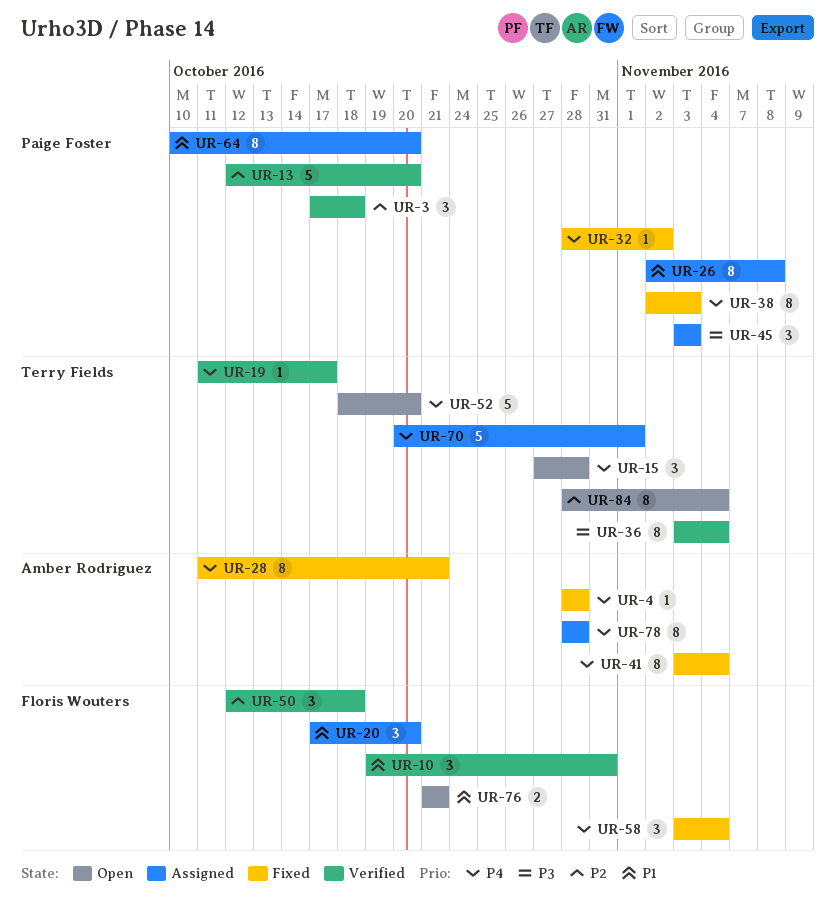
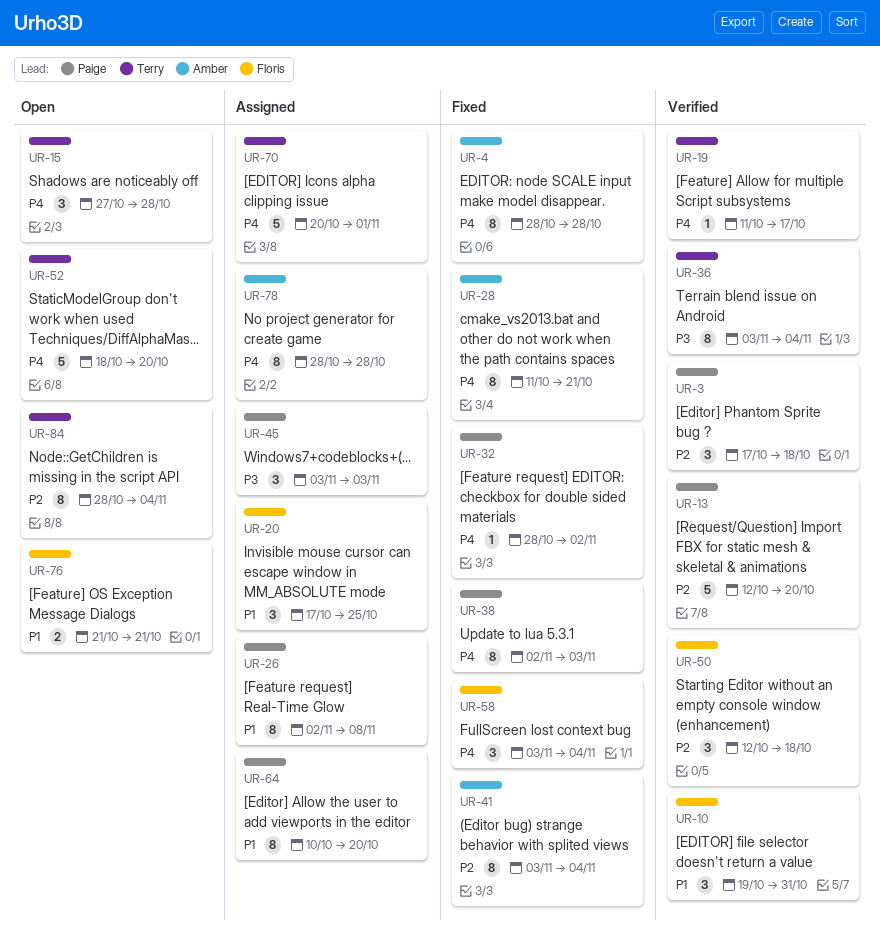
UR-4, estimate: 1 -> 8
UR-20, due: Oct 20 -> Oct 25
UR-41, priority: P4 -> P2

